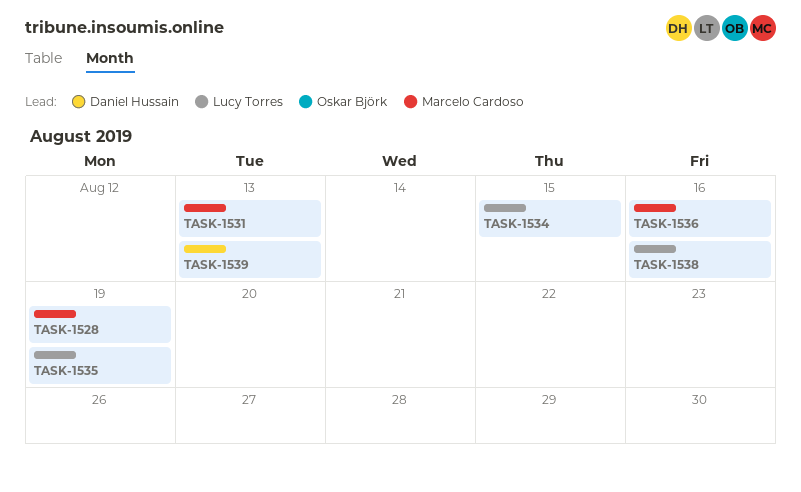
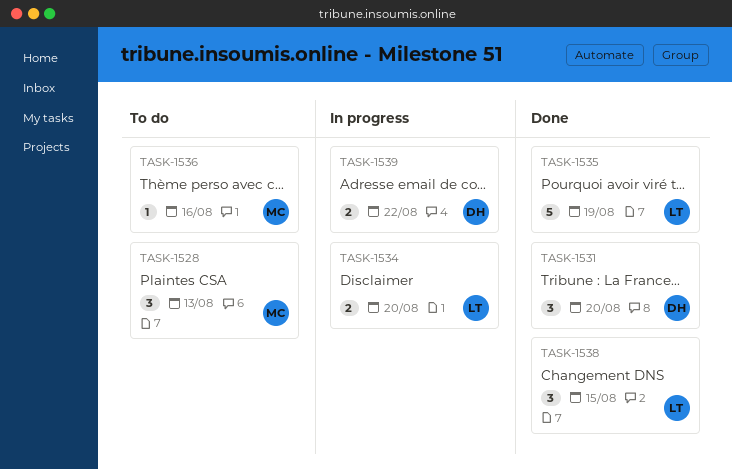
TASK-1528, due: Aug 19 -> Aug 13
TASK-1531, owner: Marcelo Cardoso -> Daniel Hussain
TASK-1531, due: Aug 13 -> Aug 20
TASK-1534, due: Aug 15 -> Aug 20
TASK-1538, due: Aug 16 -> Aug 15
TASK-1539, due: Aug 13 -> Aug 22

